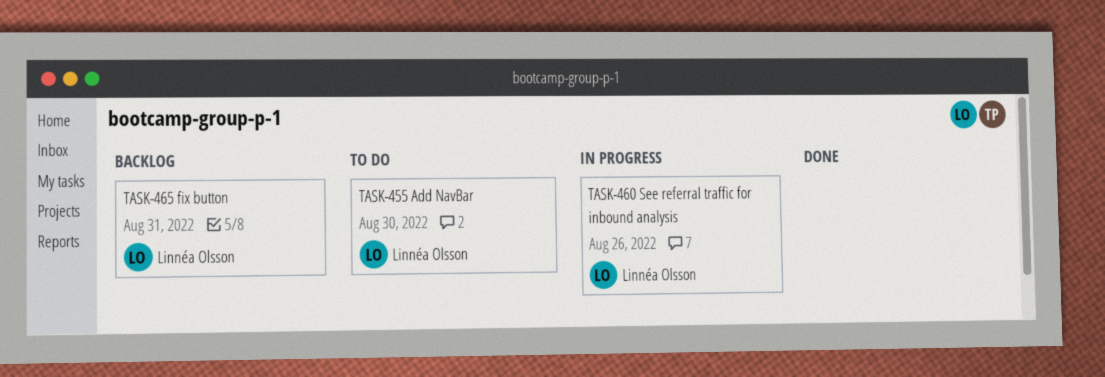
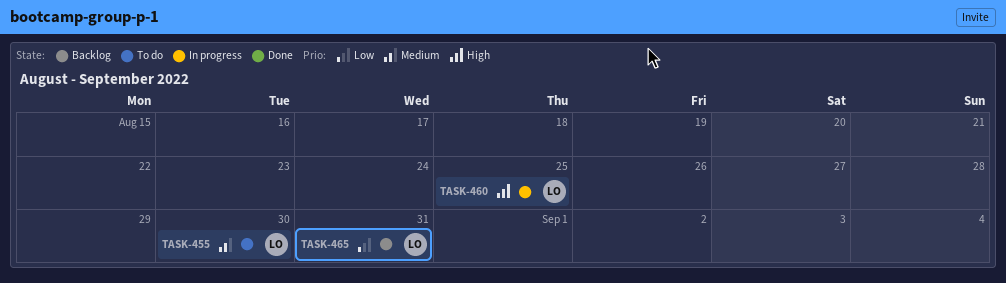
TASK-460, due: Aug 26 -> Aug 25

